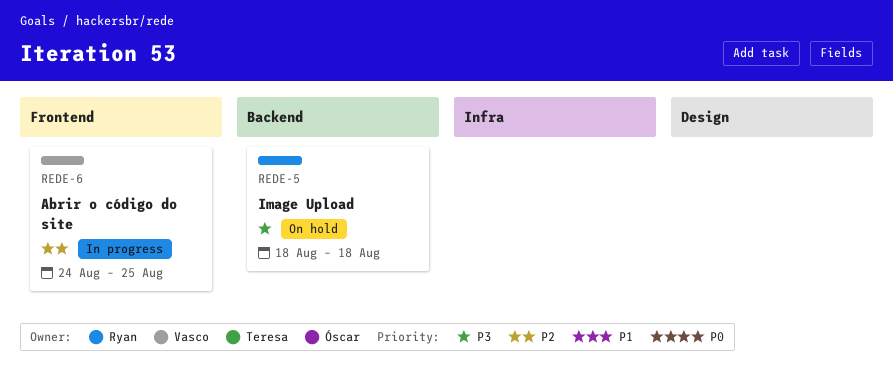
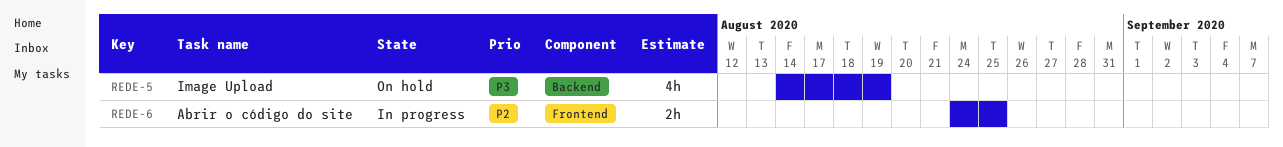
REDE-5, start: Aug 18 -> Aug 14
REDE-5, due: Aug 18 -> Aug 19

